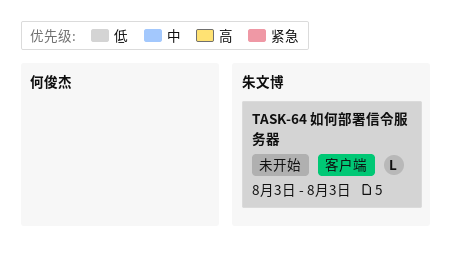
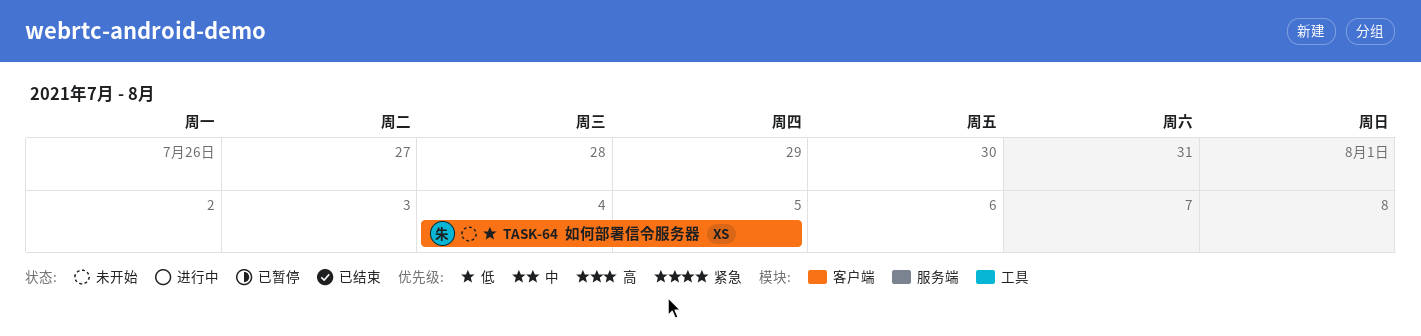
TASK-64, estimate: L -> XS
TASK-64, start: Aug 3 -> Aug 4
TASK-64, due: Aug 3 -> Aug 5

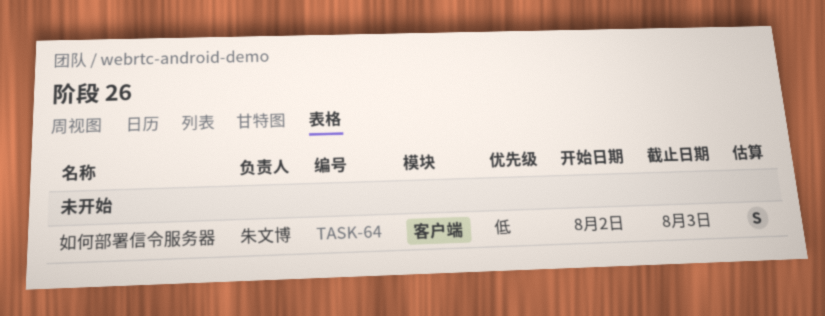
TASK-64, estimate: XS -> S
TASK-64, start: Aug 4 -> Aug 2
TASK-64, due: Aug 5 -> Aug 3

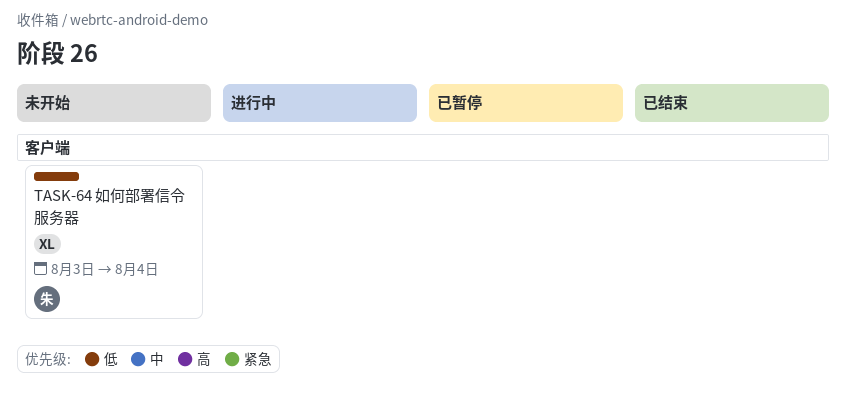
TASK-64, estimate: S -> XL
TASK-64, start: Aug 2 -> Aug 3
TASK-64, due: Aug 3 -> Aug 4

